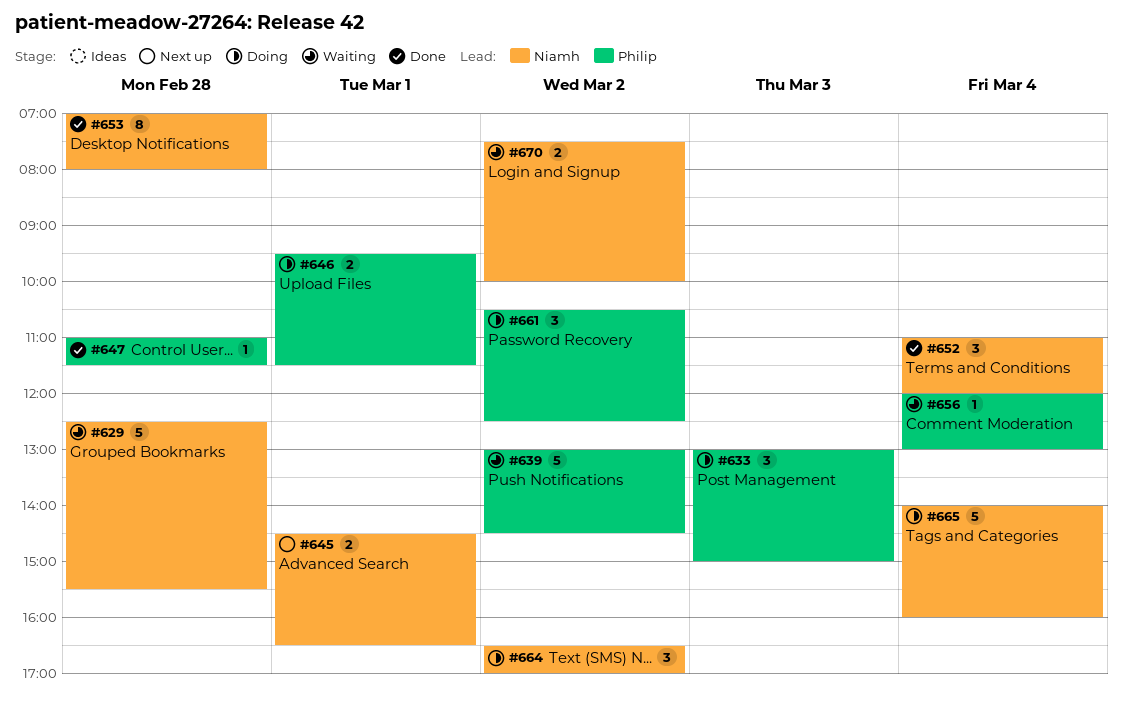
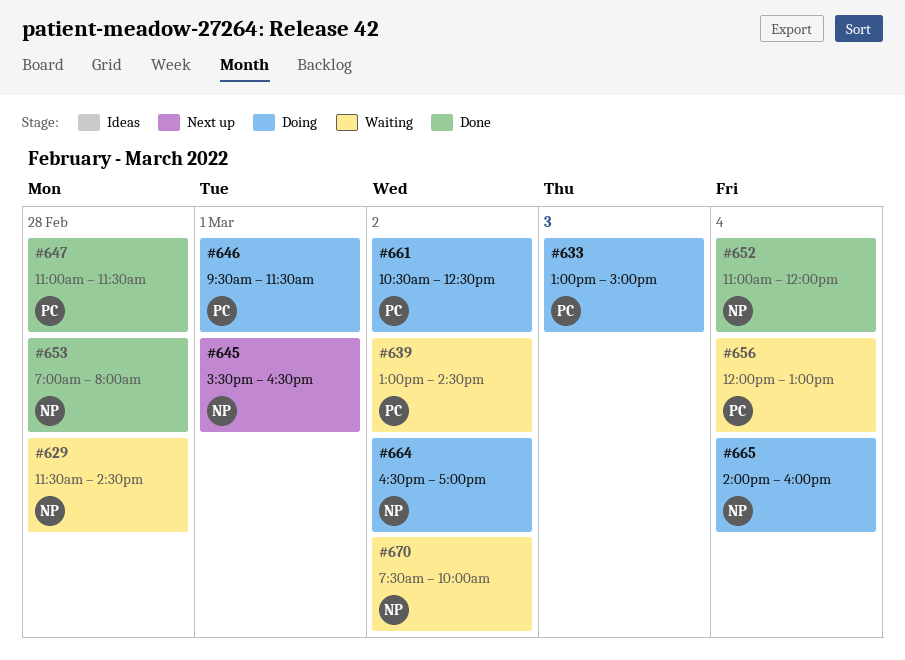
#629, begins: 12:30 -> 11:30
#629, ends: 15:30 -> 14:30
#645, begins: 14:30 -> 15:30

